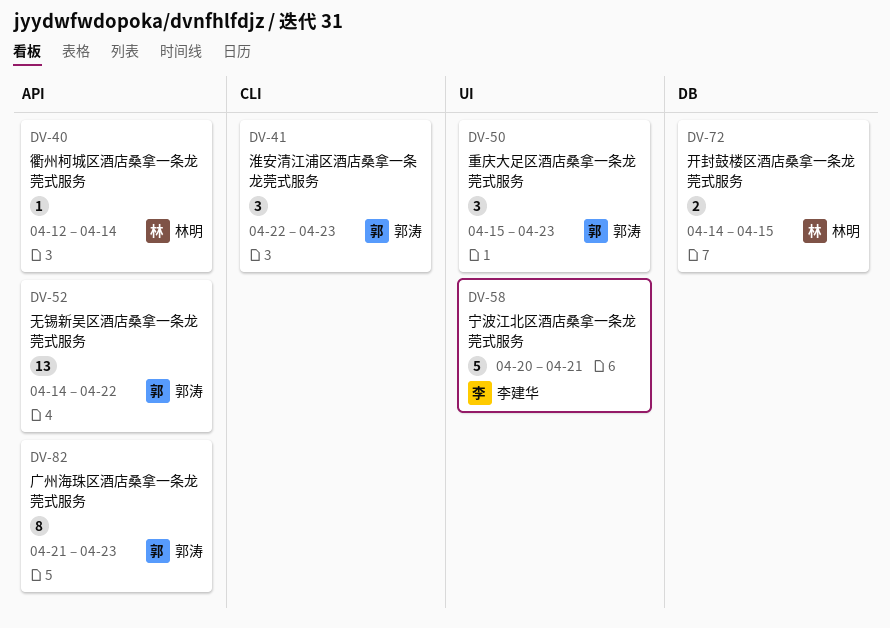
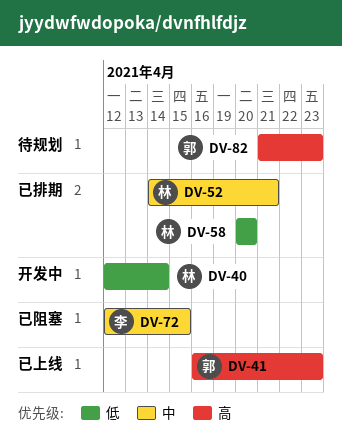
DV-41, start: Apr 22 -> Apr 16
DV-50: present -> none
DV-52, owner: 郭涛 -> 林明
DV-52, due: Apr 22 -> Apr 21
DV-58, owner: 李建华 -> 林明
DV-58, due: Apr 21 -> Apr 20
DV-72, owner: 林明 -> 李建华
DV-72, start: Apr 14 -> Apr 12

